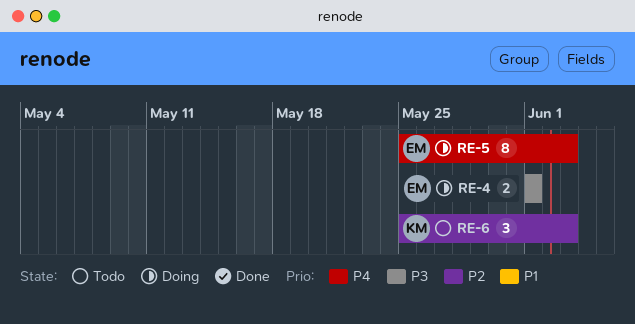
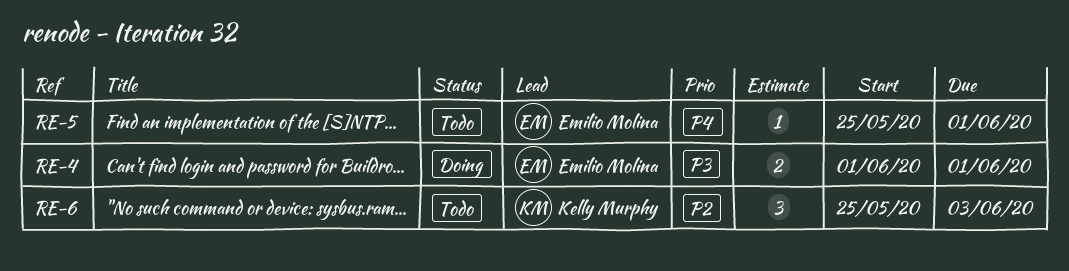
RE-5, status: Doing -> Todo
RE-5, estimate: 8 -> 1
RE-5, due: Jun 3 -> Jun 1

